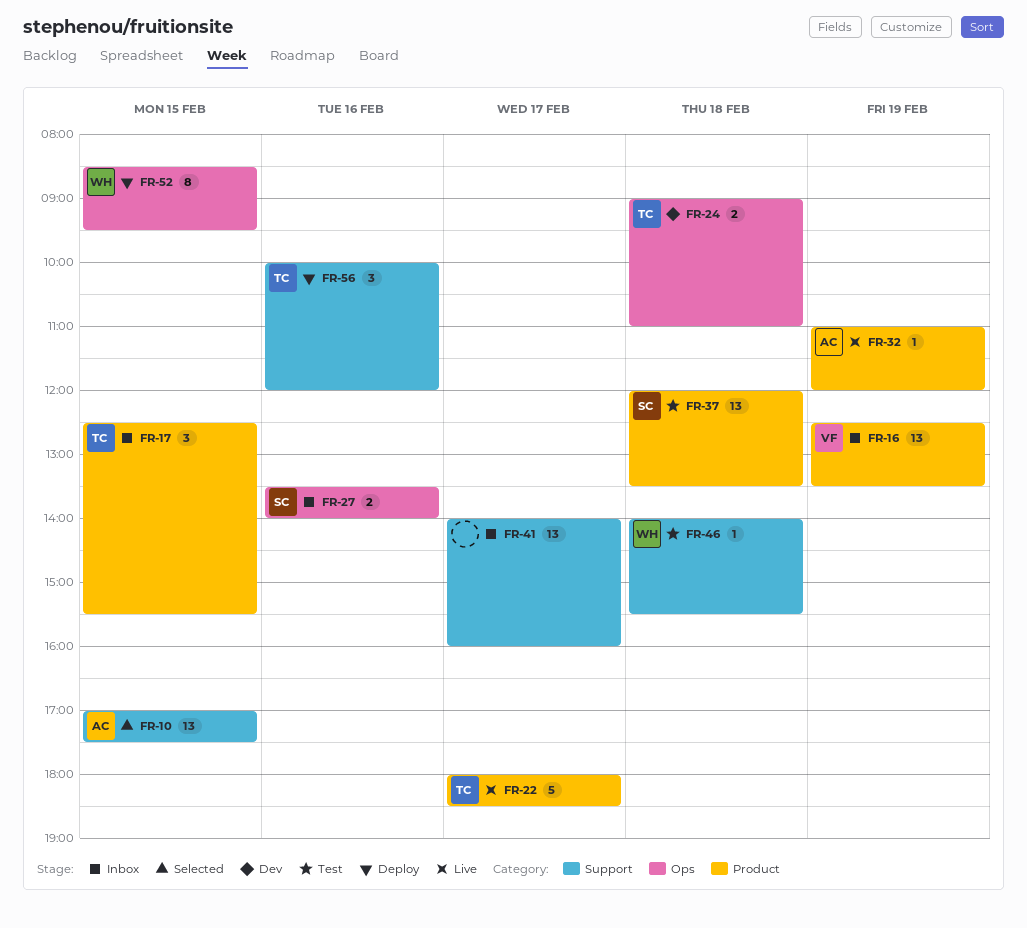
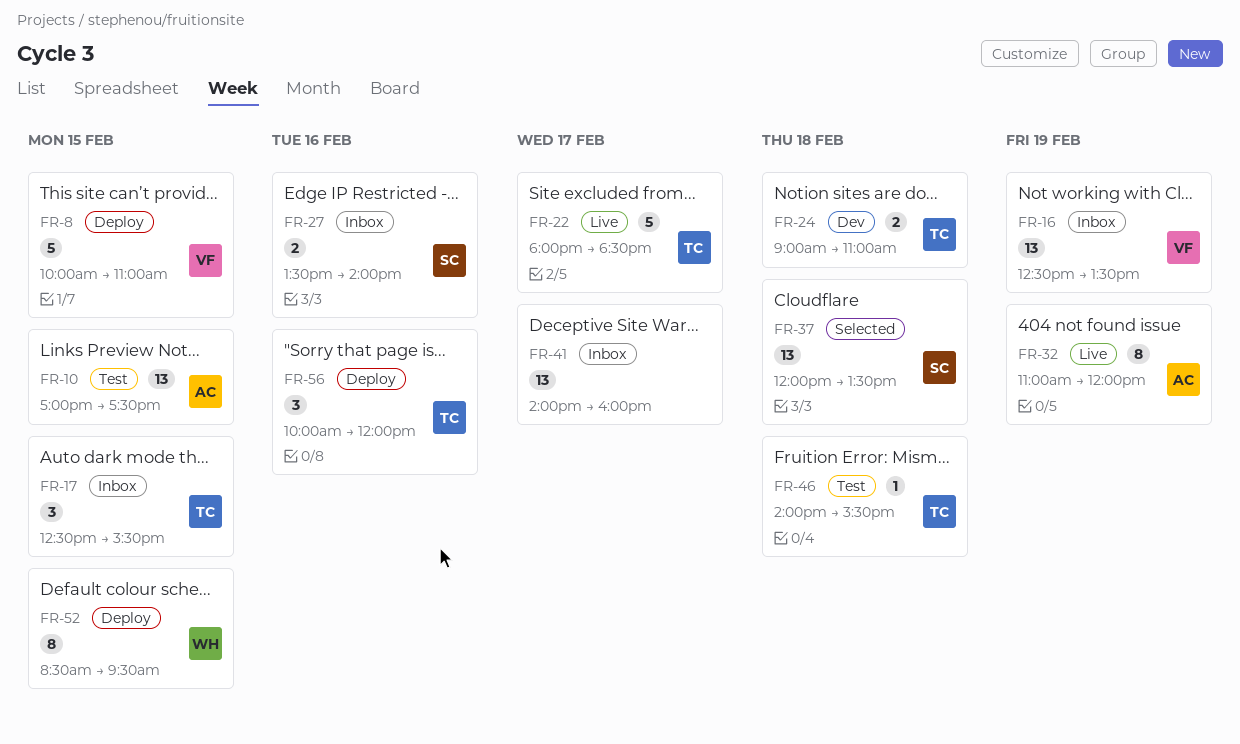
FR-8: none -> present
FR-10, status: Selected -> Test
FR-32, estimate: 1 -> 8
FR-37, status: Test -> Selected
FR-46, owner: WH -> TC

